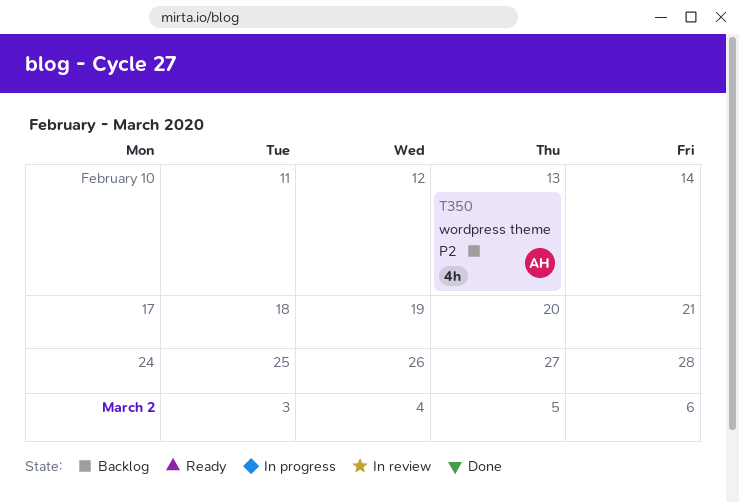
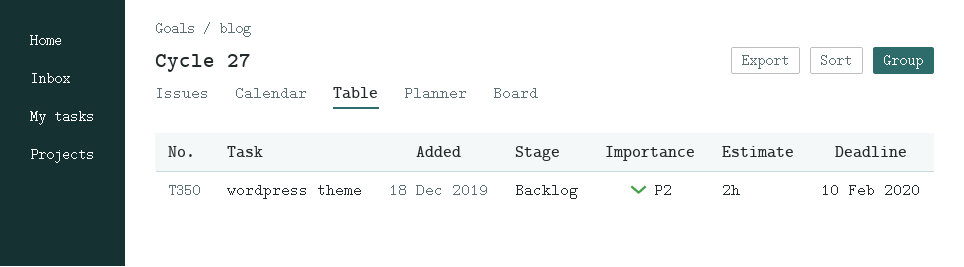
T350, estimate: 4h -> 2h
T350, due: Feb 13 -> Feb 10

